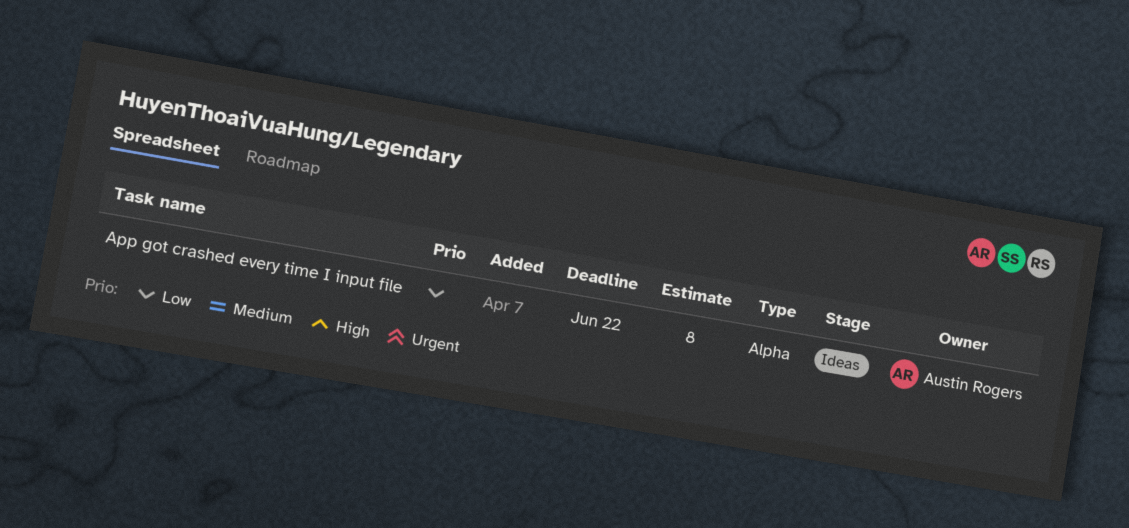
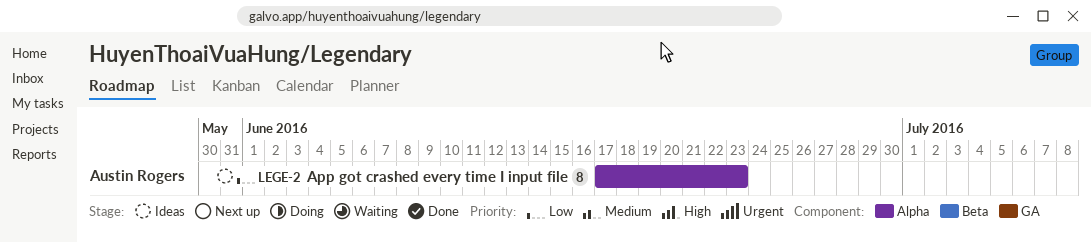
App got crashed every time I input file, due: Jun 22 -> Jun 23

